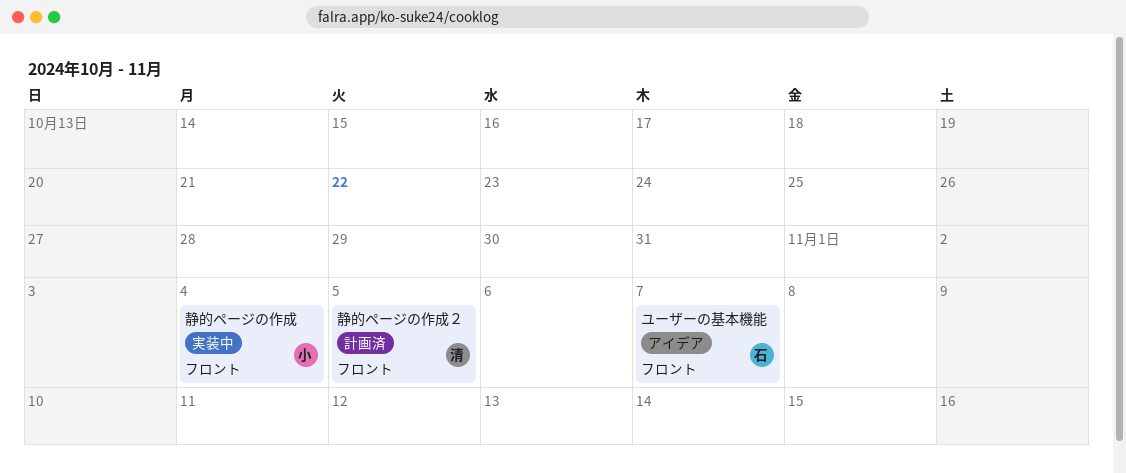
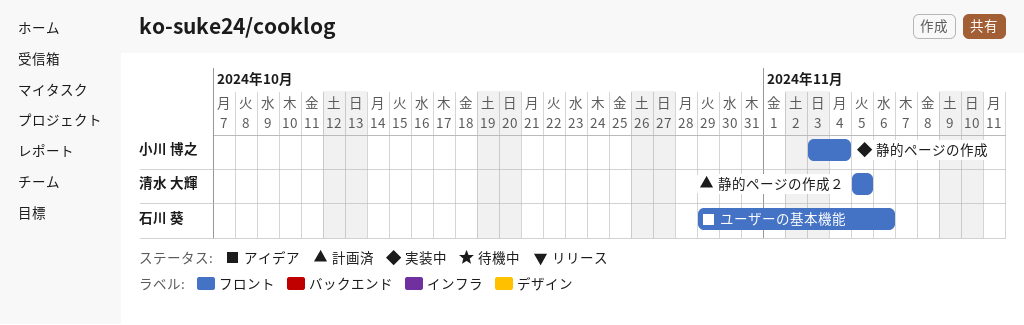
ユーザーの基本機能, due: Nov 7 -> Nov 6

